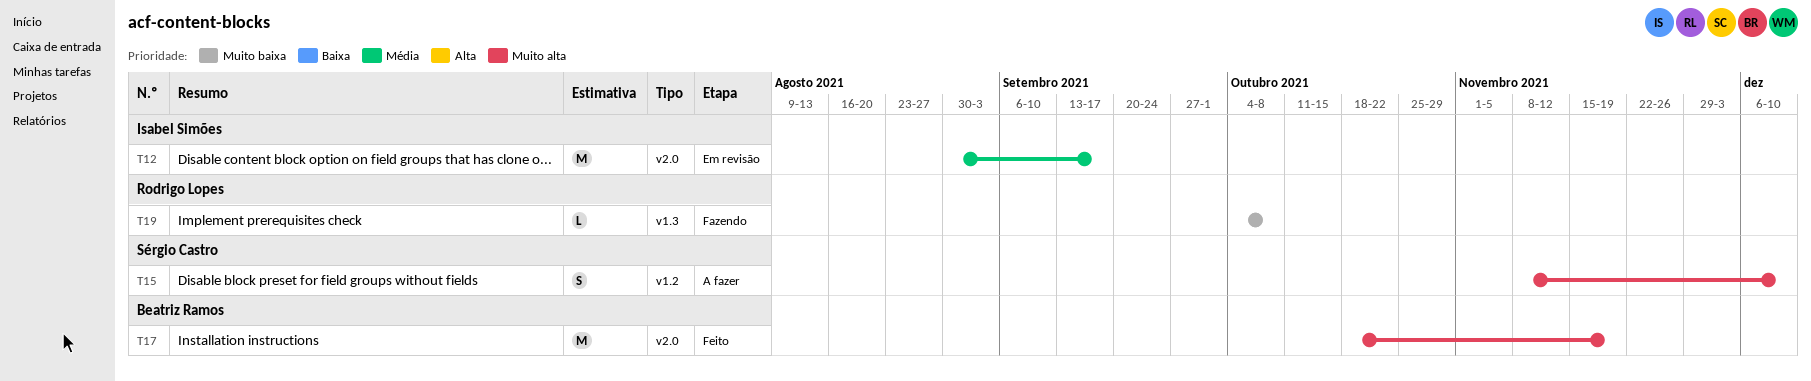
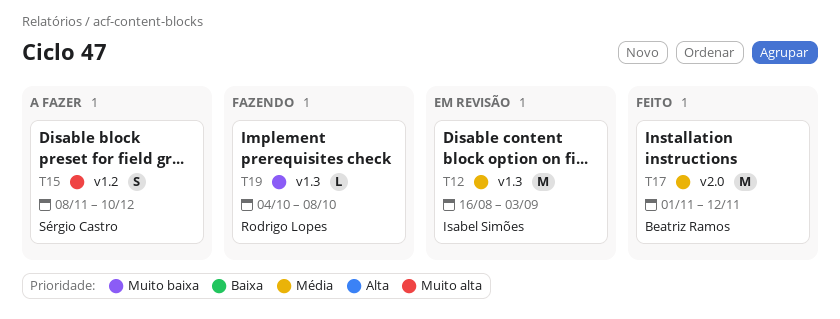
T12, label: v2.0 -> v1.3
T12, start: Aug 30 -> Aug 16
T12, due: Sep 17 -> Sep 3
T17, priority: Muito alta -> Média
T17, start: Oct 18 -> Nov 1
T17, due: Nov 19 -> Nov 12

